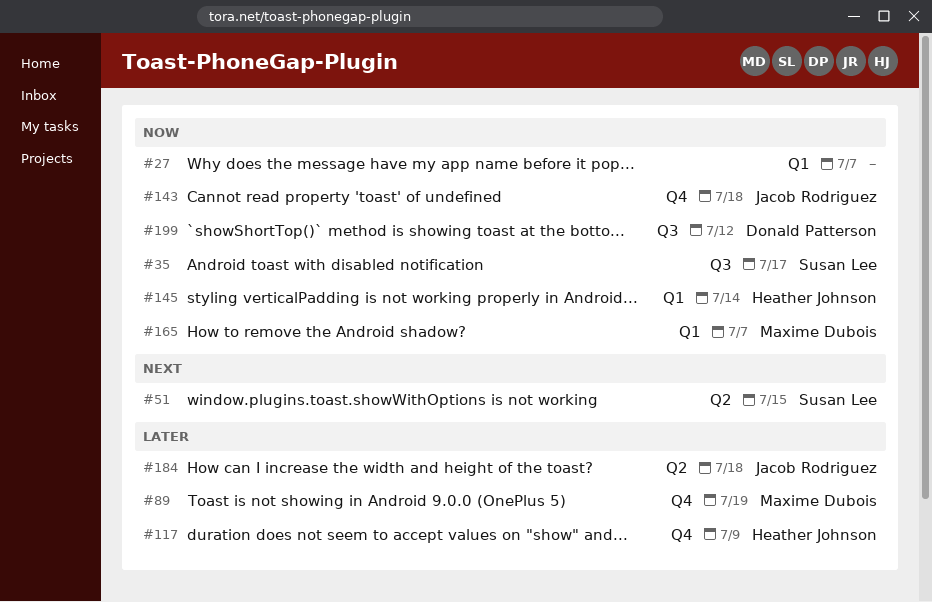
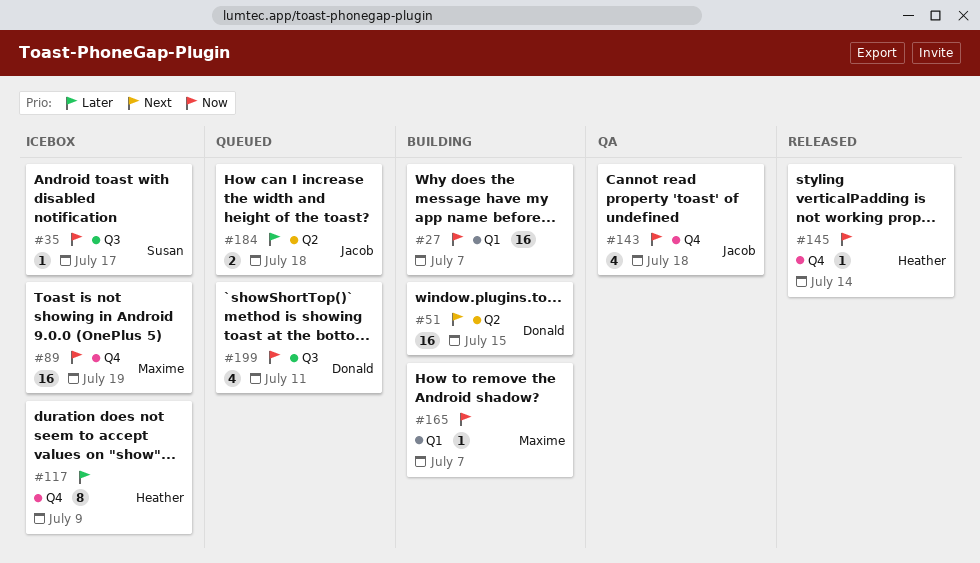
#51, owner: Susan Lee -> Donald Patterson
#89, priority: Later -> Now
#145, label: Q1 -> Q4
#199, due: Jul 12 -> Jul 11

